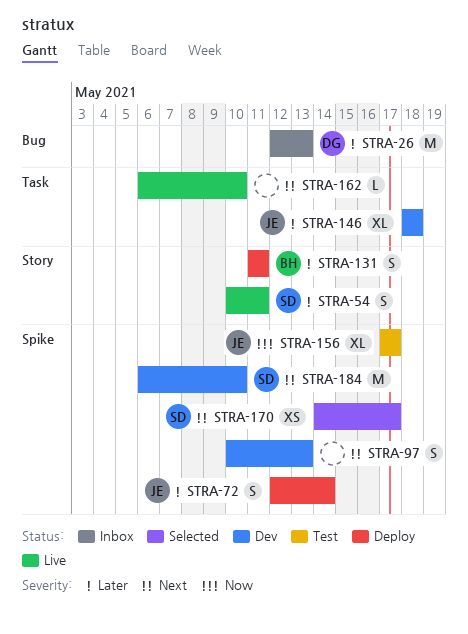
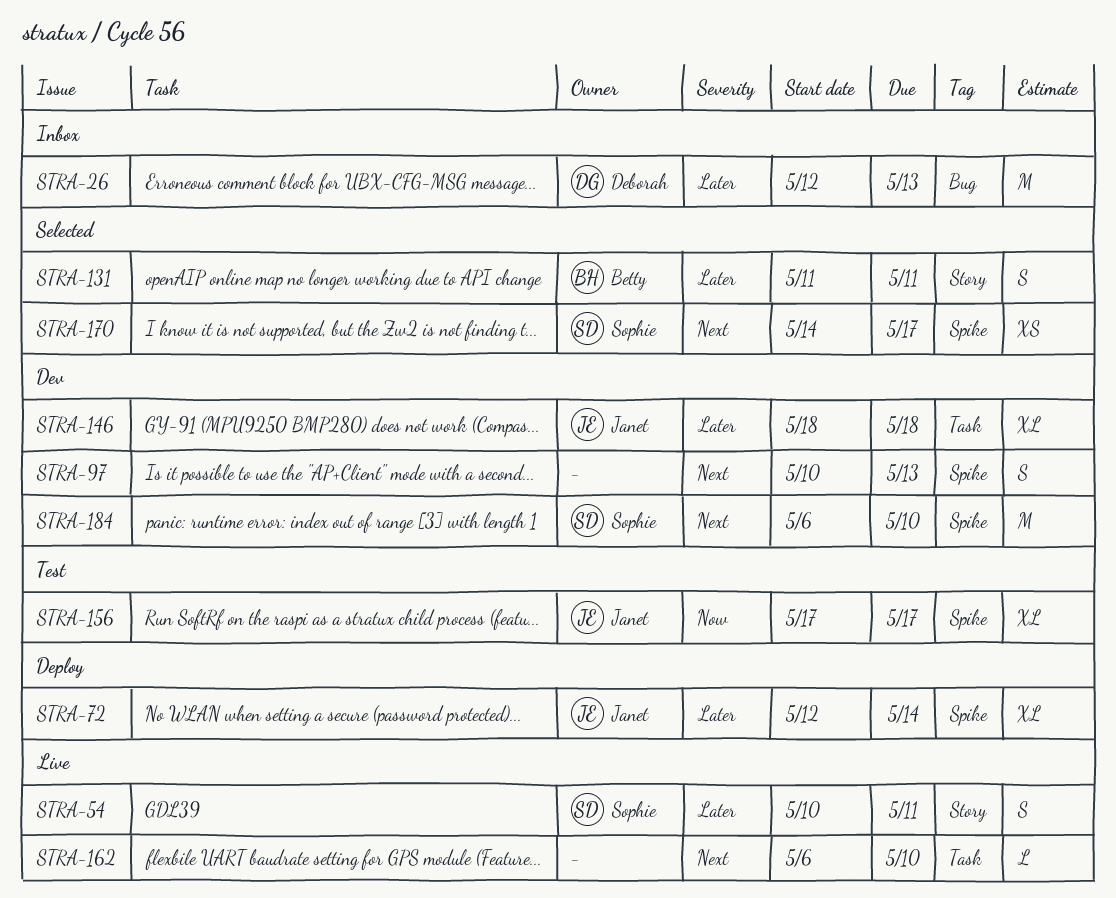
STRA-72, estimate: S -> XL
STRA-131, status: Deploy -> Selected

